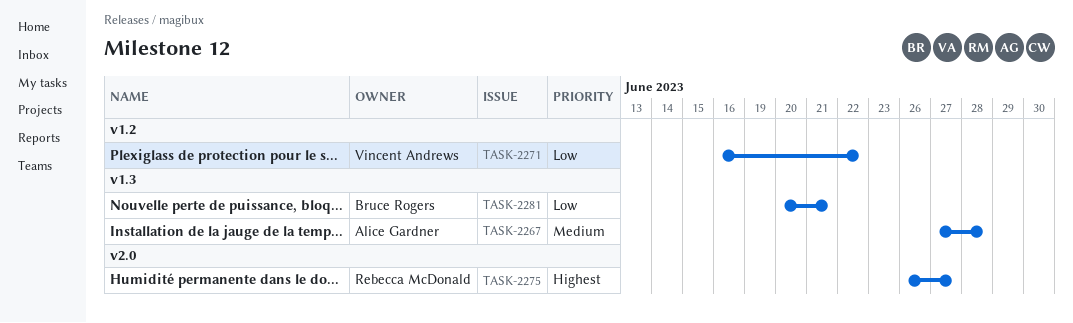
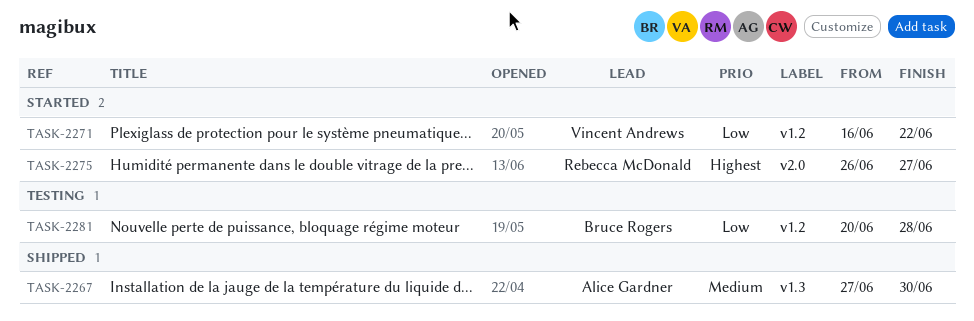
TASK-2267, due: Jun 28 -> Jun 30
TASK-2281, label: v1.3 -> v1.2
TASK-2281, due: Jun 21 -> Jun 28

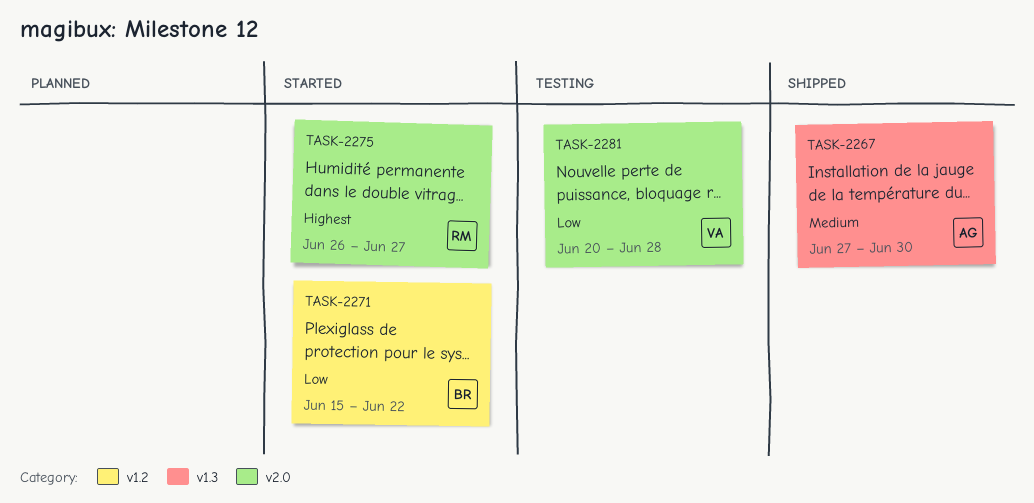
TASK-2271, owner: Vincent Andrews -> Bruce Rogers
TASK-2271, start: Jun 16 -> Jun 15
TASK-2281, owner: Bruce Rogers -> Vincent Andrews
TASK-2281, label: v1.2 -> v2.0

